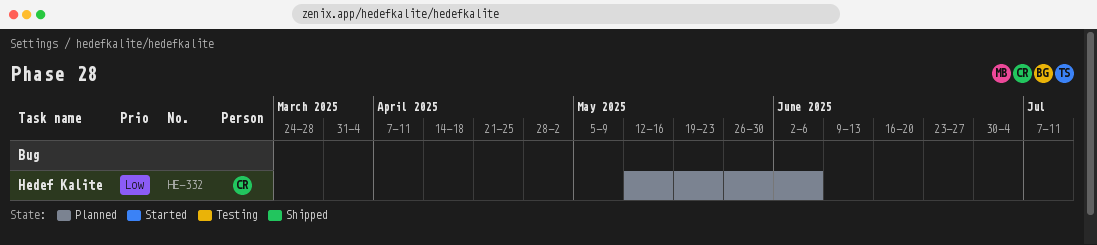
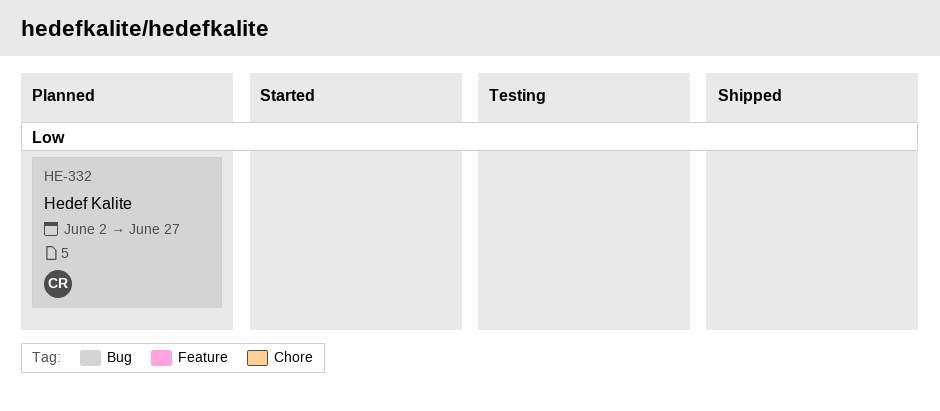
HE-332, start: May 12 -> Jun 2
HE-332, due: Jun 6 -> Jun 27

